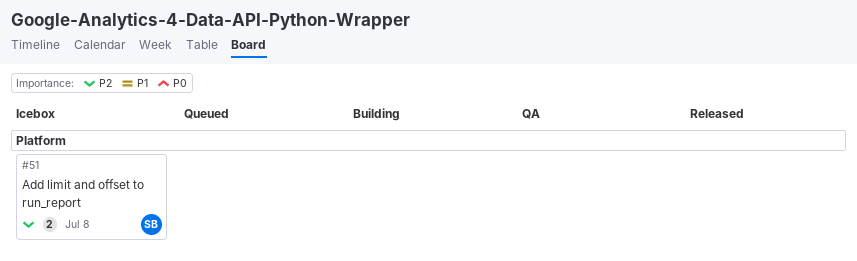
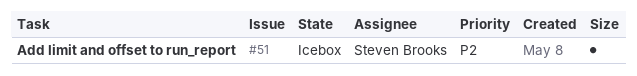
#51, estimate: 2 -> 1

